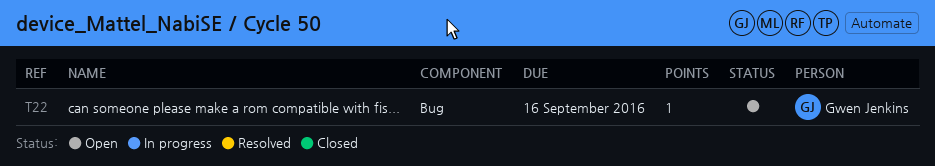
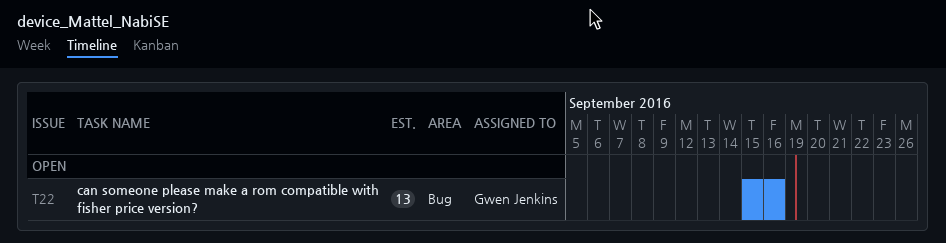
T22, estimate: 1 -> 13

